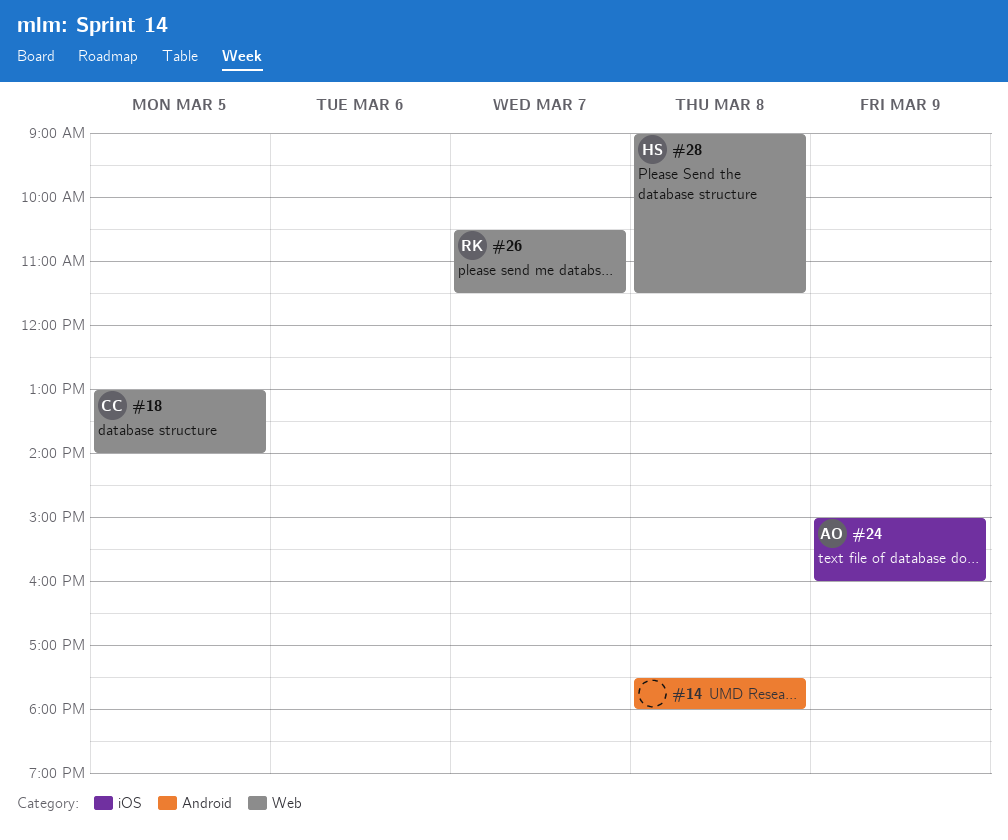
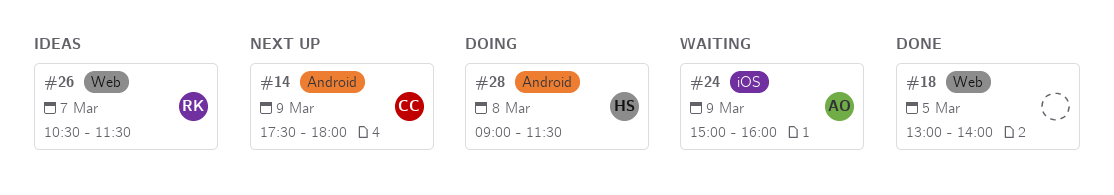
#14, owner: none -> CC
#14, day: Mar 8 -> Mar 9
#18, owner: CC -> none
#28, label: Web -> Android

